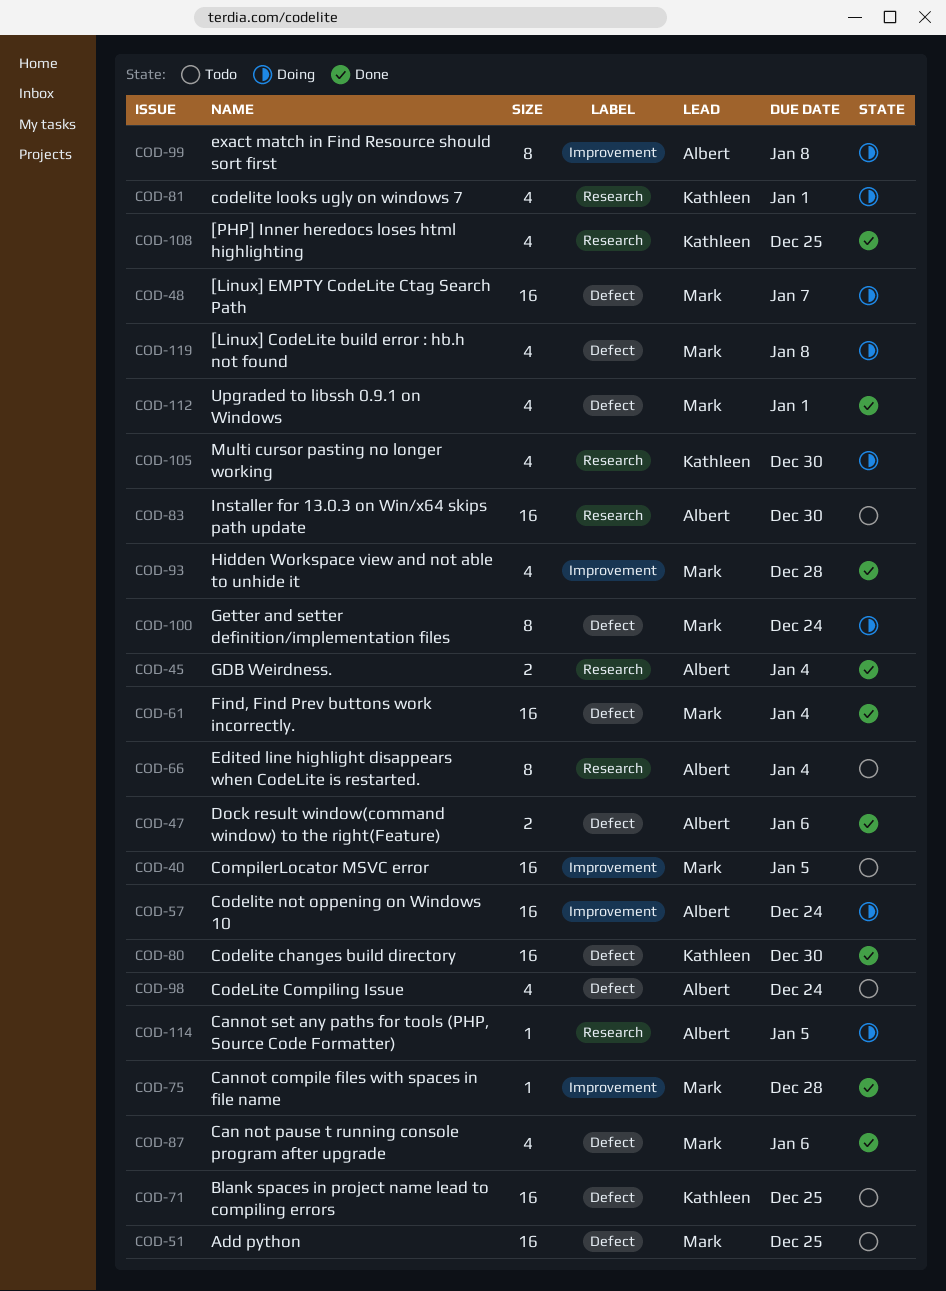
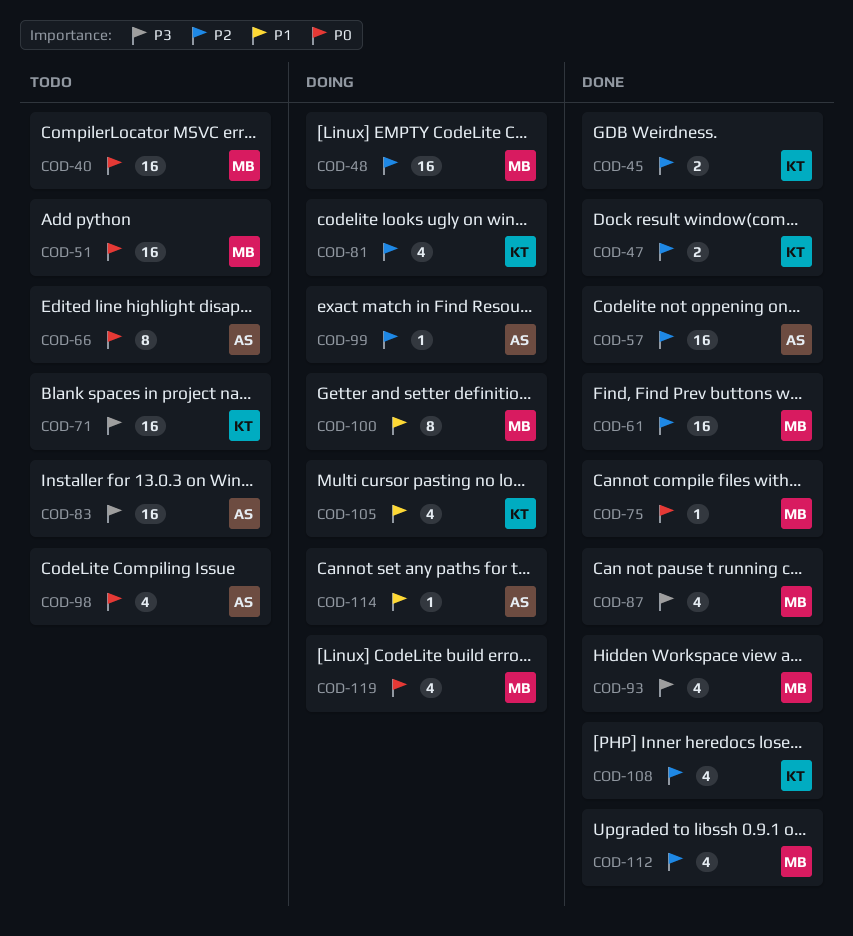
COD-45, owner: Albert -> Kathleen
COD-47, owner: Albert -> Kathleen
COD-57, status: Doing -> Done
COD-80: present -> none
COD-99, estimate: 8 -> 1

